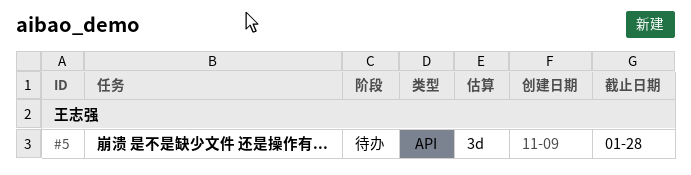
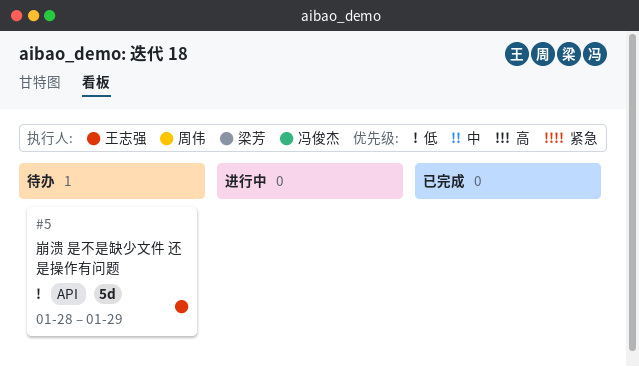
#5, estimate: 3d -> 5d
#5, due: Jan 28 -> Jan 29

